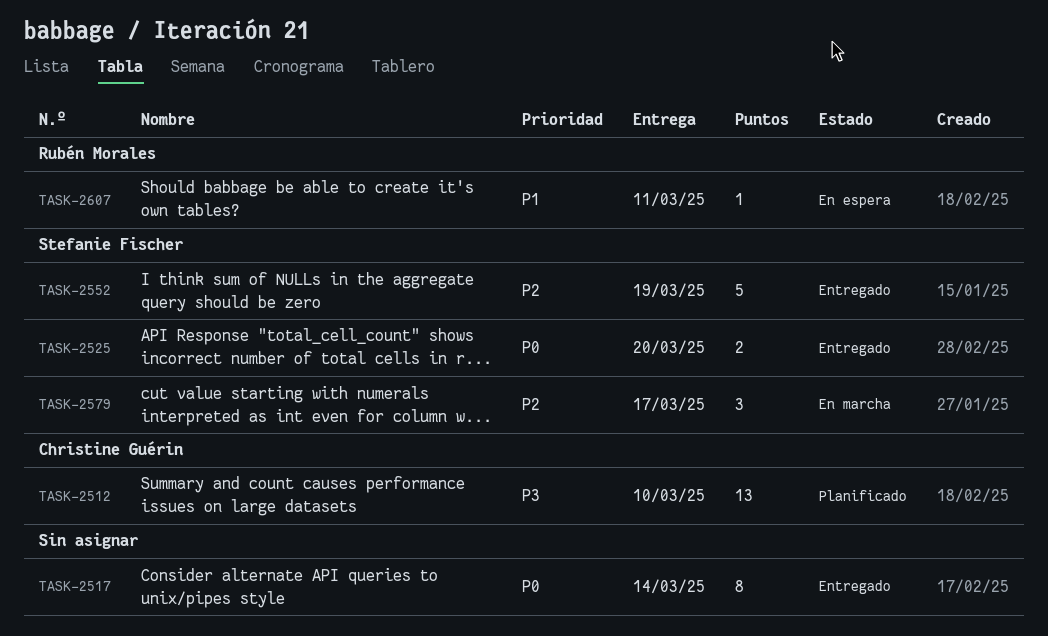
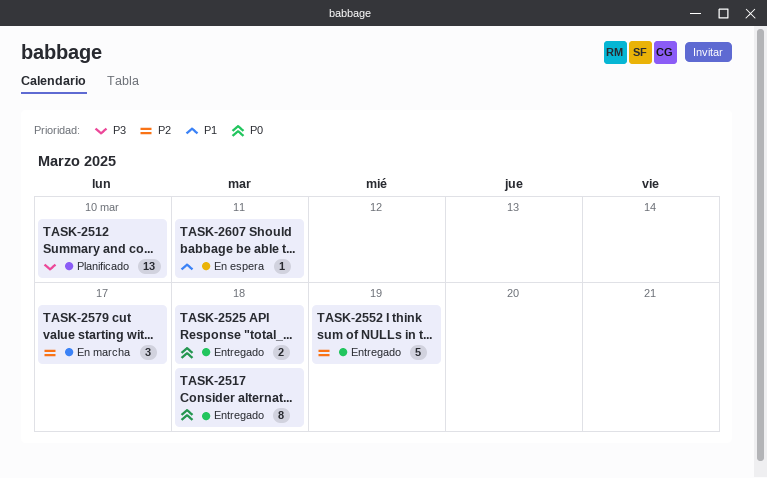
TASK-2517, due: Mar 14 -> Mar 18
TASK-2525, due: Mar 20 -> Mar 18

